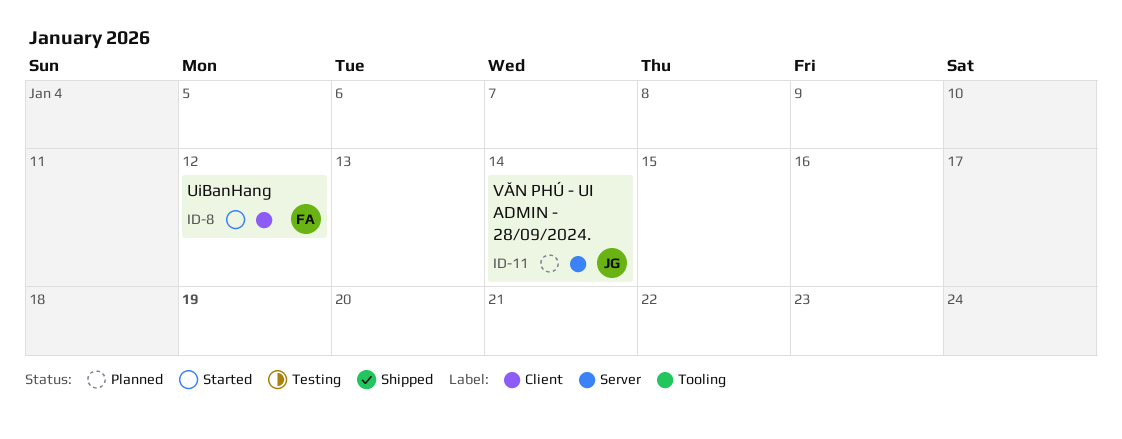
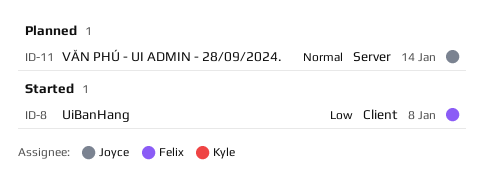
ID-8, due: Jan 12 -> Jan 8

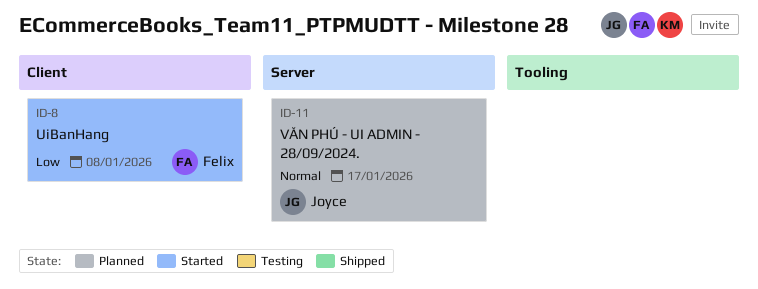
ID-11, due: Jan 14 -> Jan 17

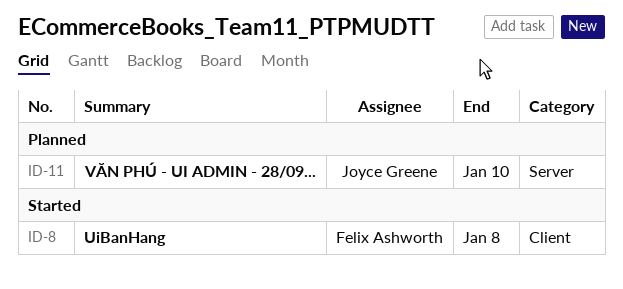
ID-11, due: Jan 17 -> Jan 10

